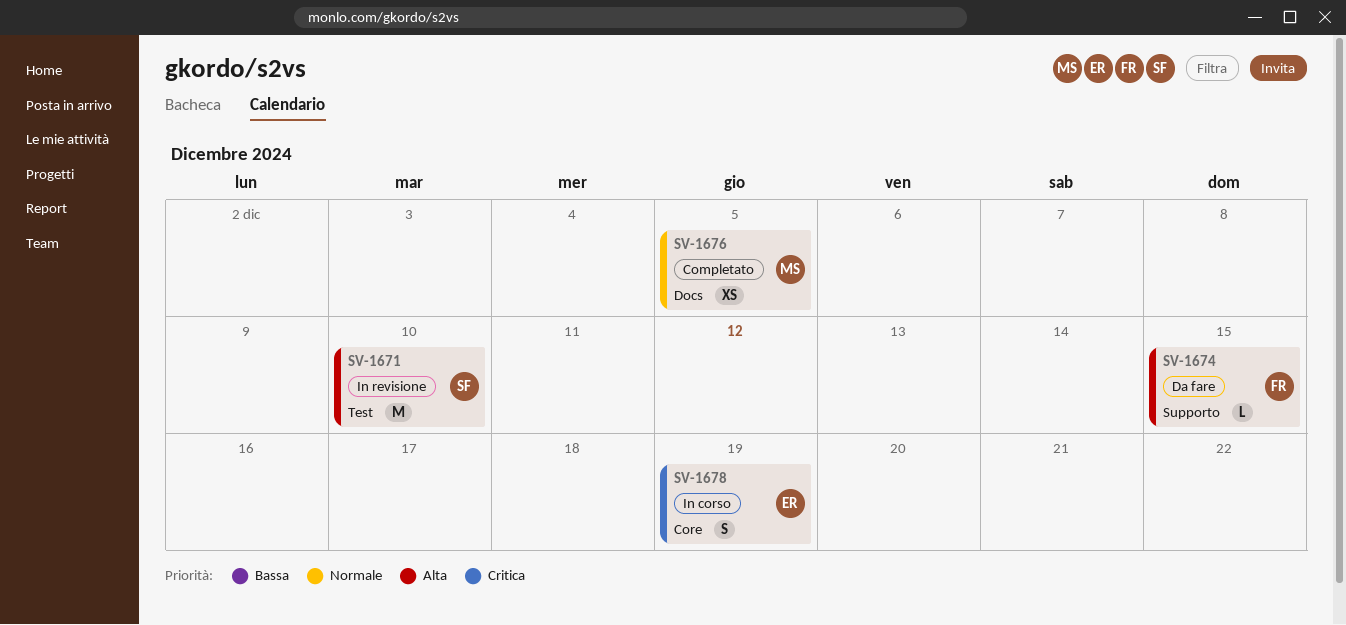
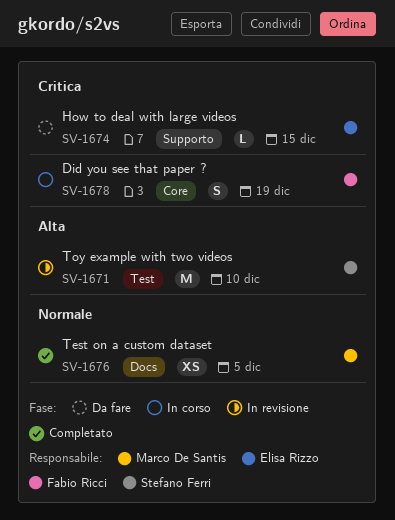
SV-1674, owner: Fabio Ricci -> Elisa Rizzo
SV-1674, priority: Alta -> Critica
SV-1678, owner: Elisa Rizzo -> Fabio Ricci

